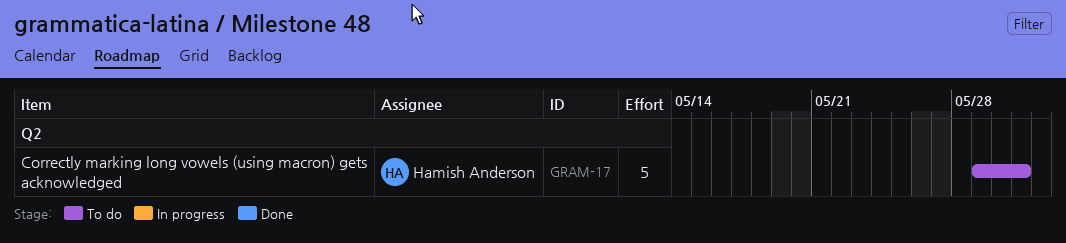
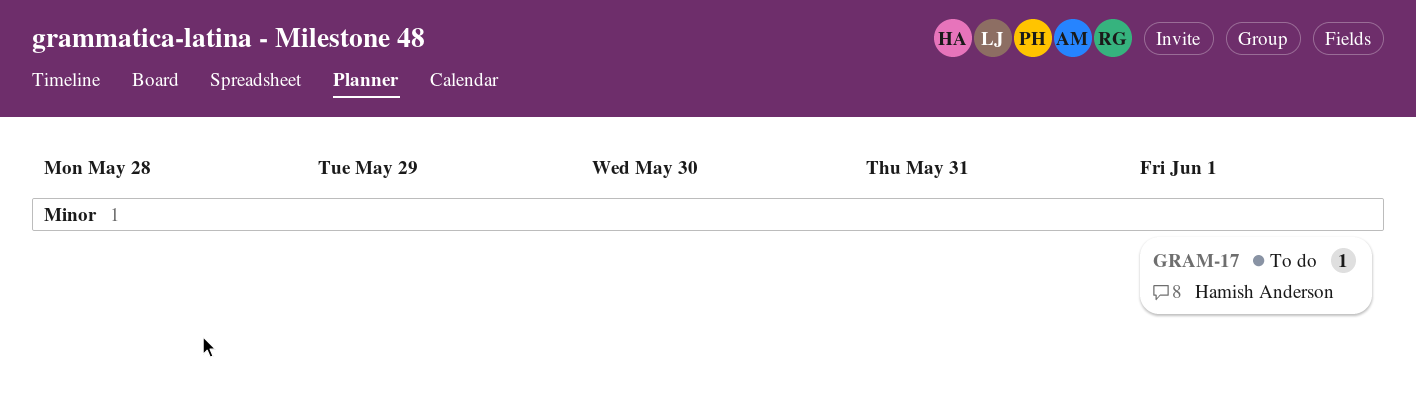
GRAM-17, estimate: 5 -> 1
GRAM-17, due: May 31 -> Jun 1

